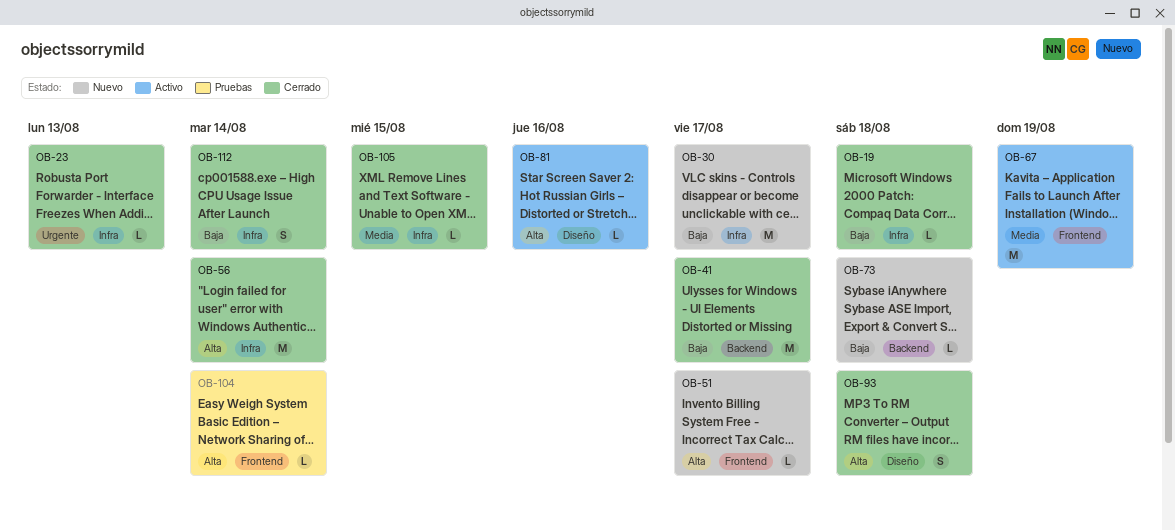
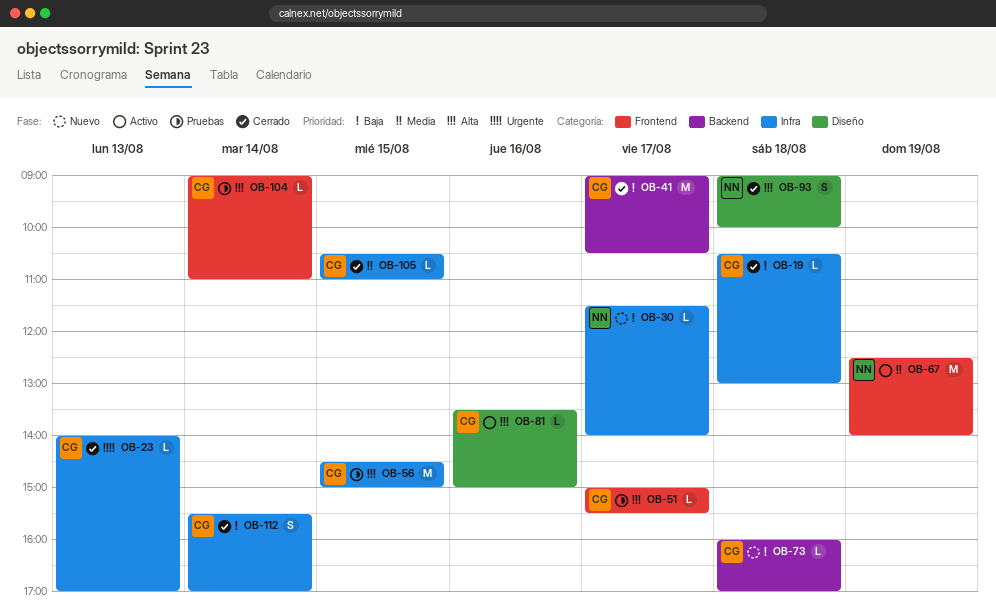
OB-30, estimate: M -> L
OB-51, status: Nuevo -> Pruebas
OB-56, status: Cerrado -> Pruebas
OB-56, day: Aug 14 -> Aug 15

